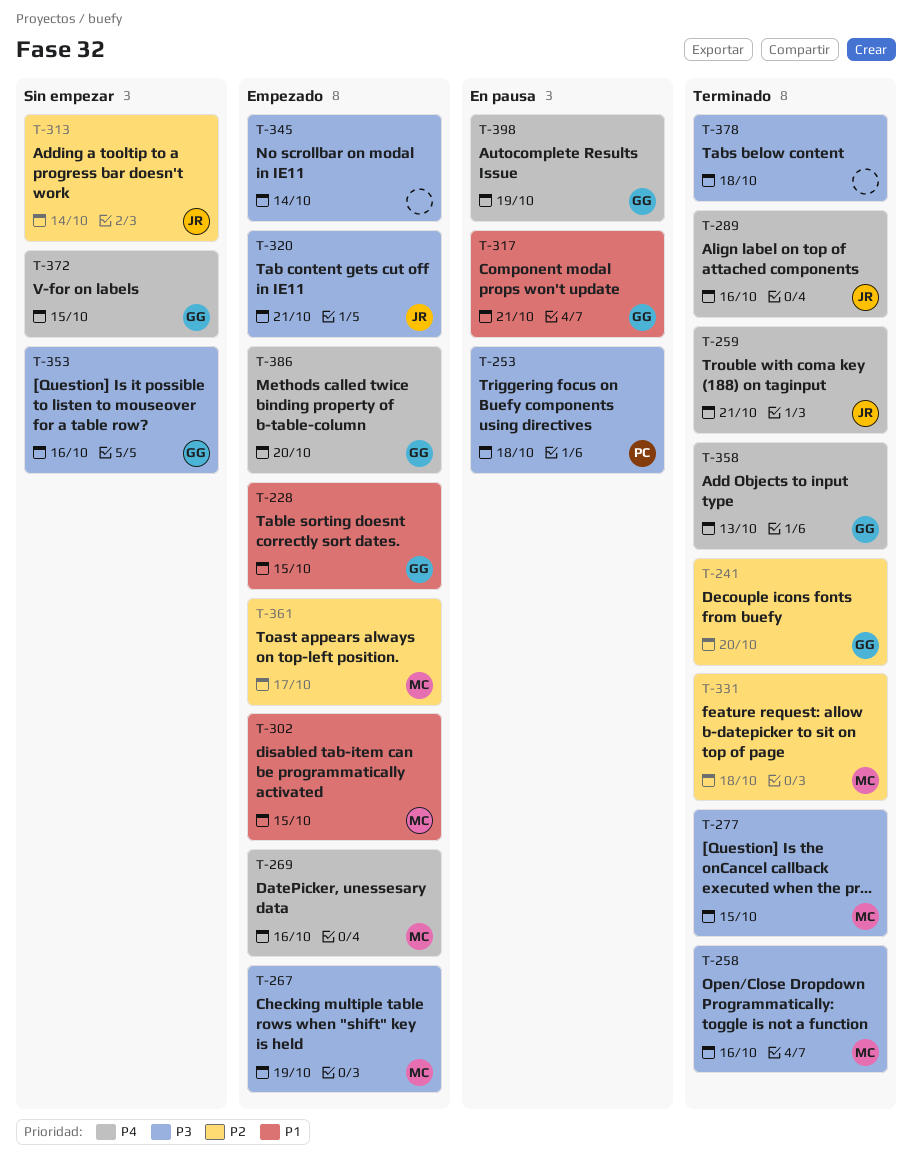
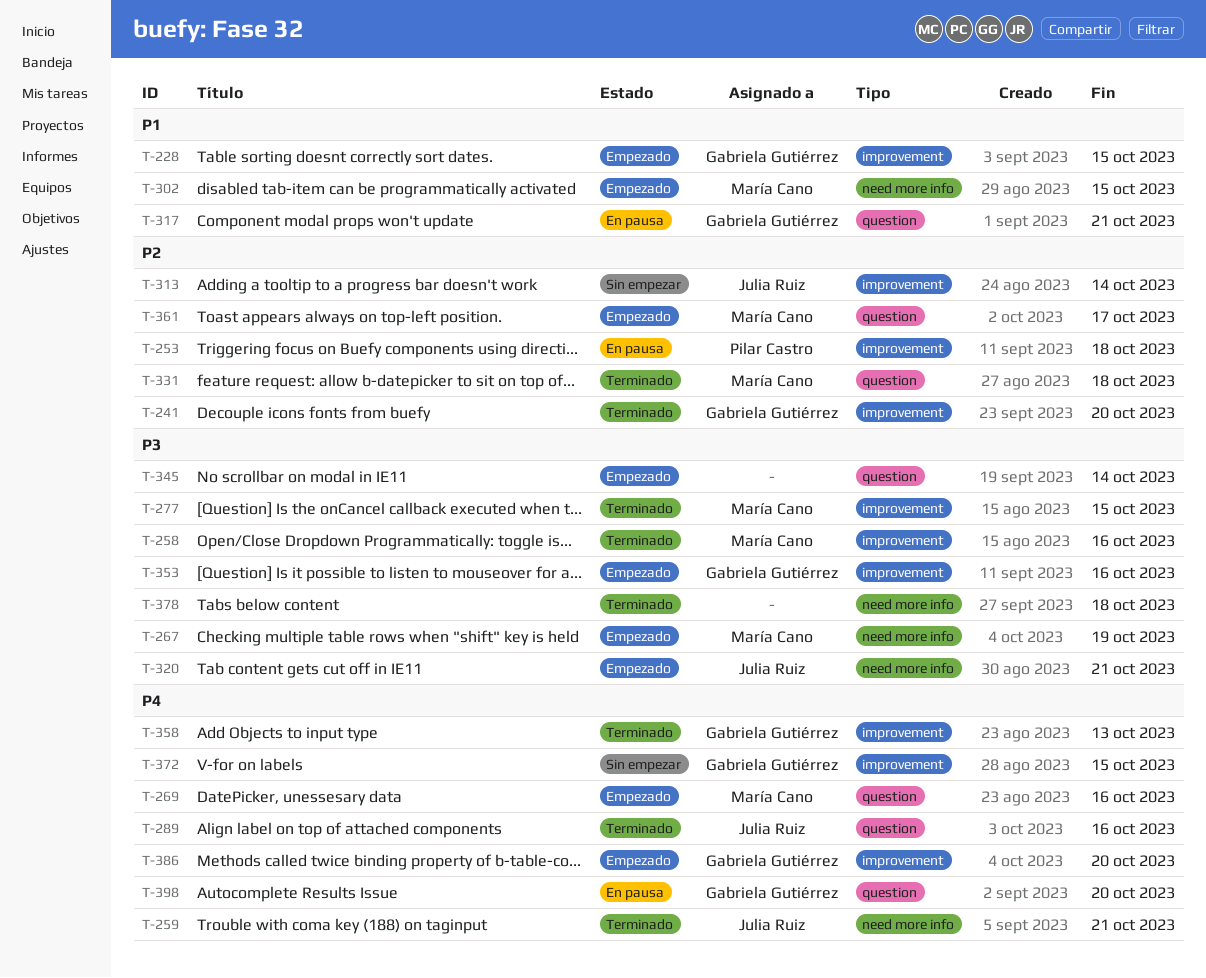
T-253, priority: P3 -> P2
T-353, status: Sin empezar -> Empezado
T-398, due: Oct 19 -> Oct 20

